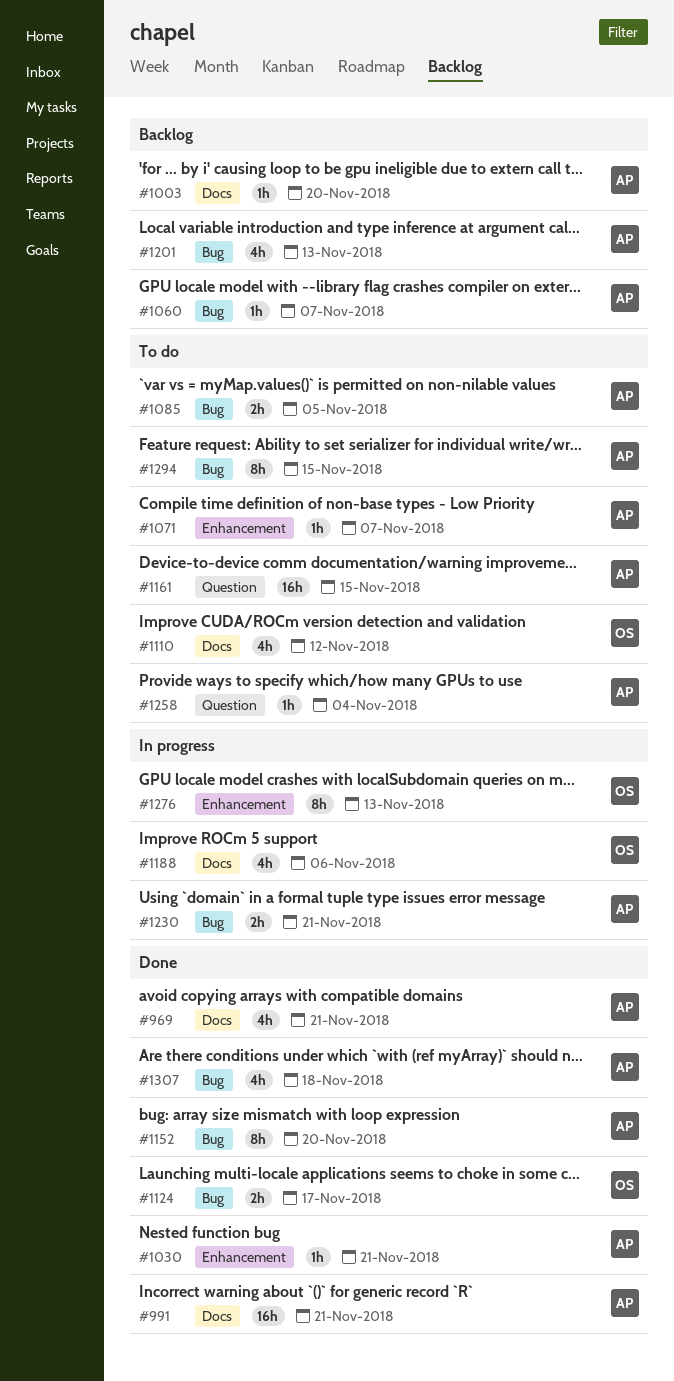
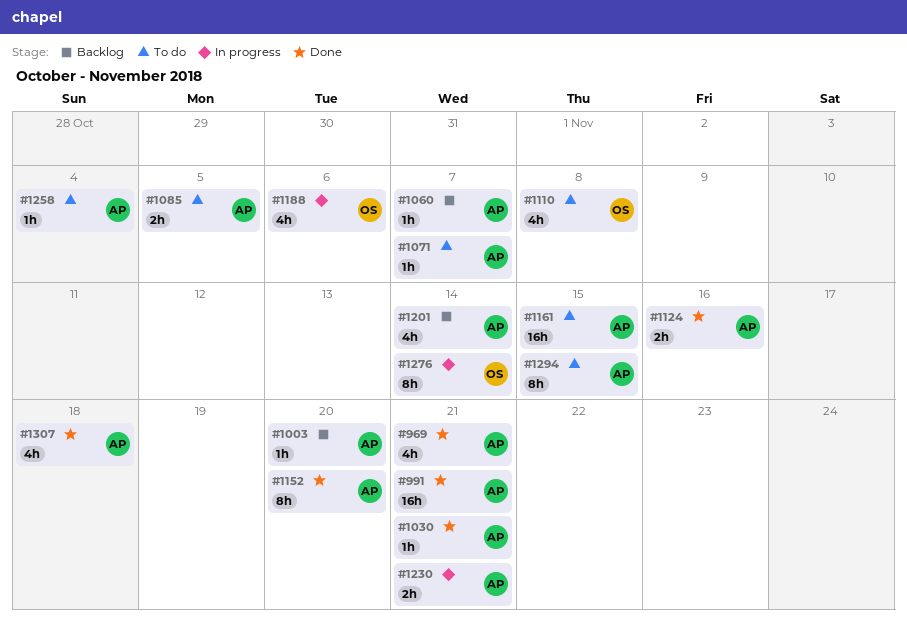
#1110, due: Nov 12 -> Nov 8
#1124, owner: OS -> AP
#1124, due: Nov 17 -> Nov 16
#1201, due: Nov 13 -> Nov 14
#1276, due: Nov 13 -> Nov 14

